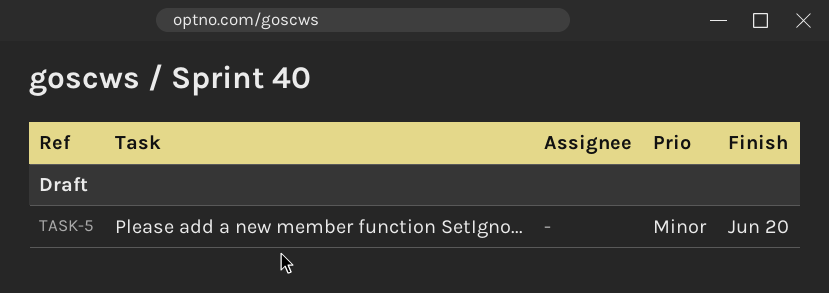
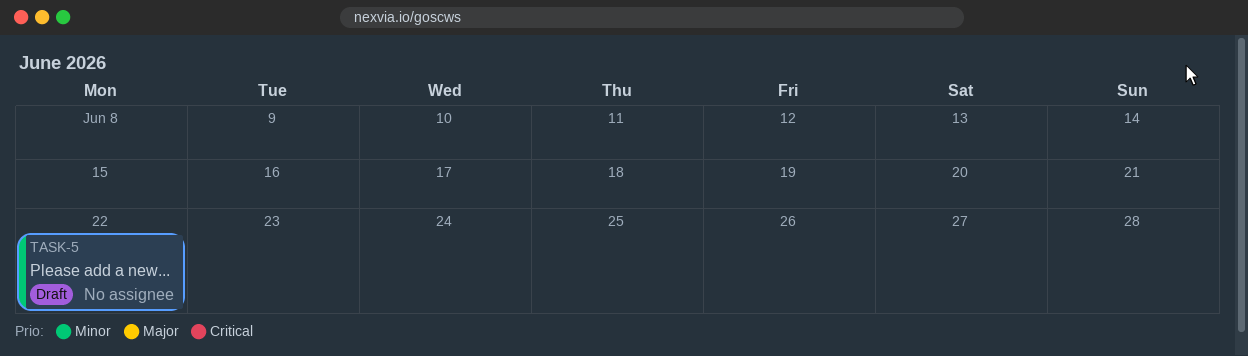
TASK-5, due: Jun 20 -> Jun 22

